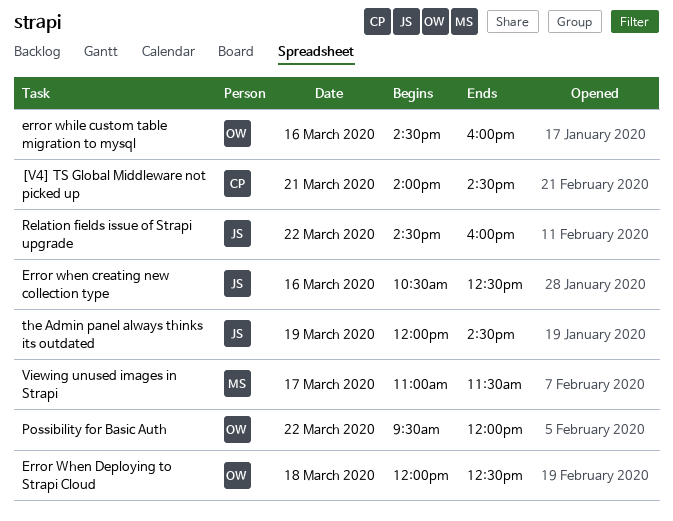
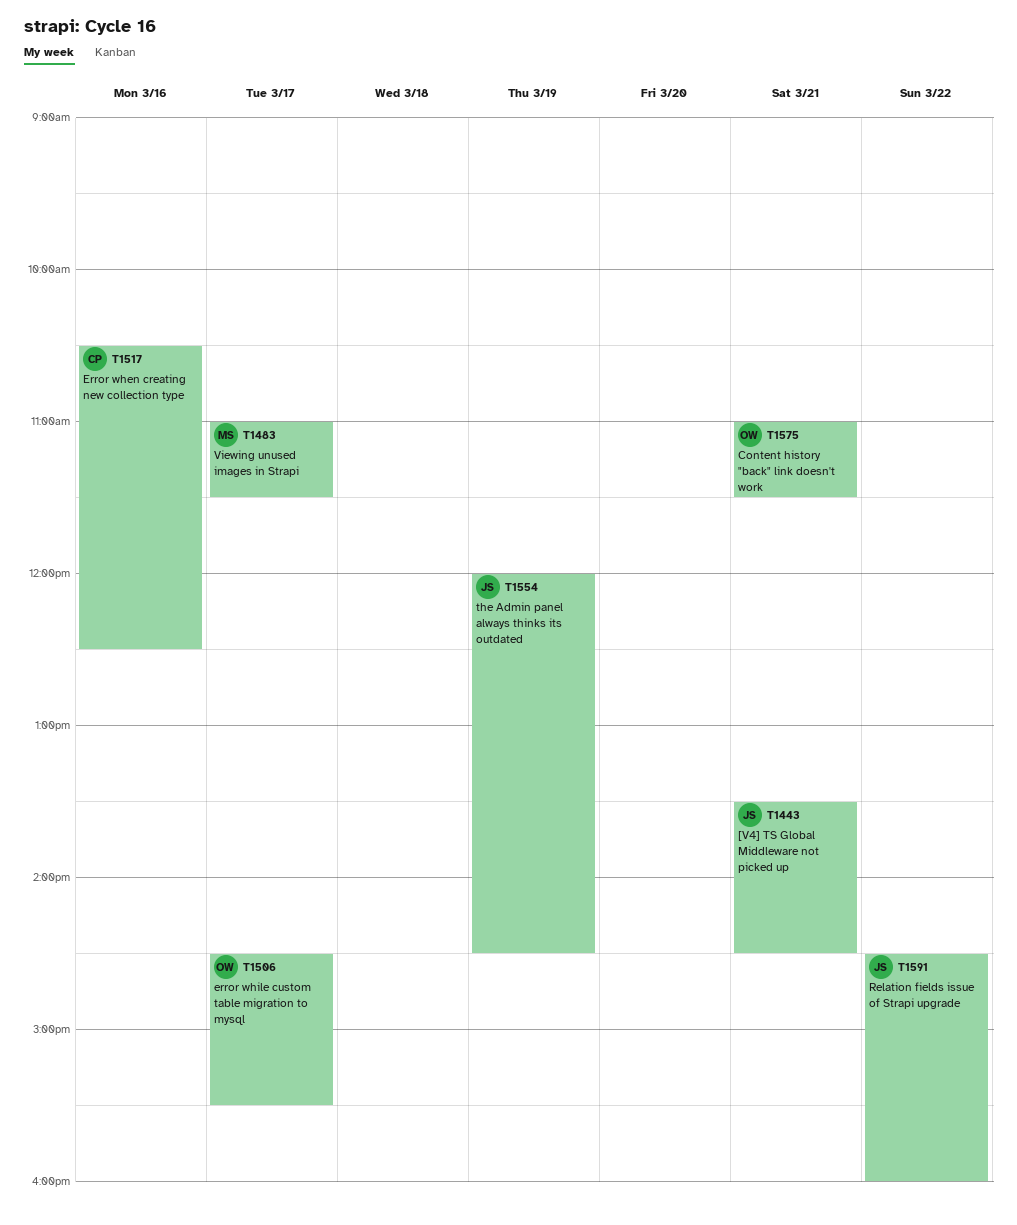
[V4] TS Global Middleware not picked up, owner: CP -> JS
[V4] TS Global Middleware not picked up, begins: 14:00 -> 13:30
Content history "back" link doesn't work: none -> present
Error when creating new collection type, owner: JS -> CP
Error When Deploying to Strapi Cloud: present -> none
error while custom table migration to mysql, day: Mar 16 -> Mar 17
error while custom table migration to mysql, ends: 16:00 -> 15:30
Possibility for Basic Auth: present -> none

